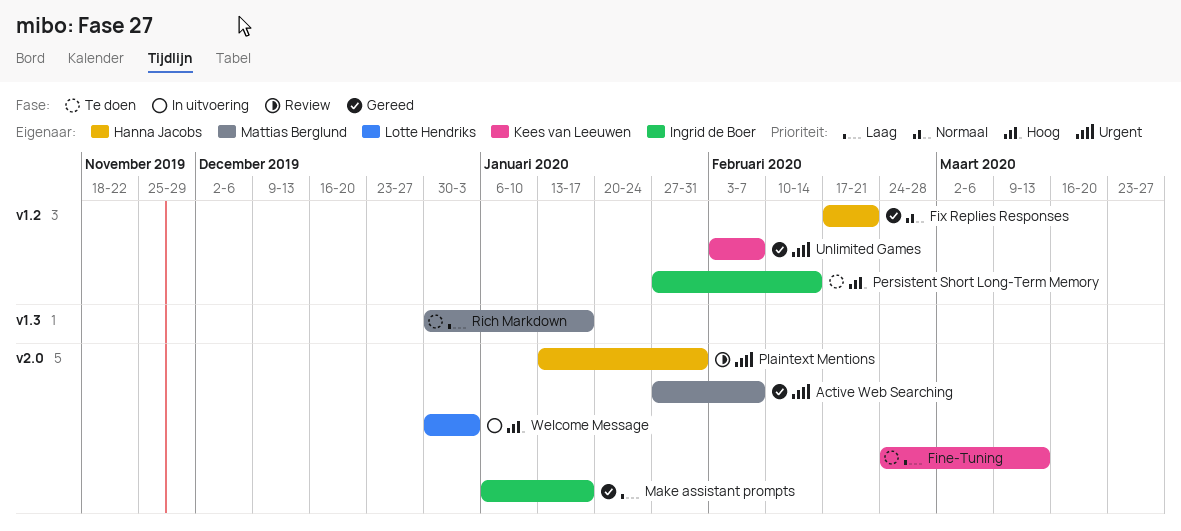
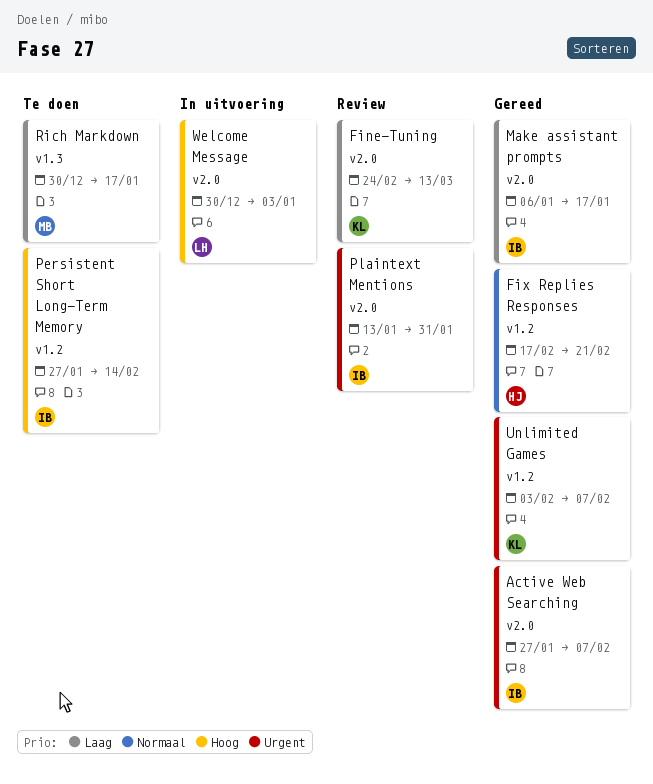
Active Web Searching, owner: Mattias Berglund -> Ingrid de Boer
Fine-Tuning, status: Te doen -> Review
Plaintext Mentions, owner: Hanna Jacobs -> Ingrid de Boer

